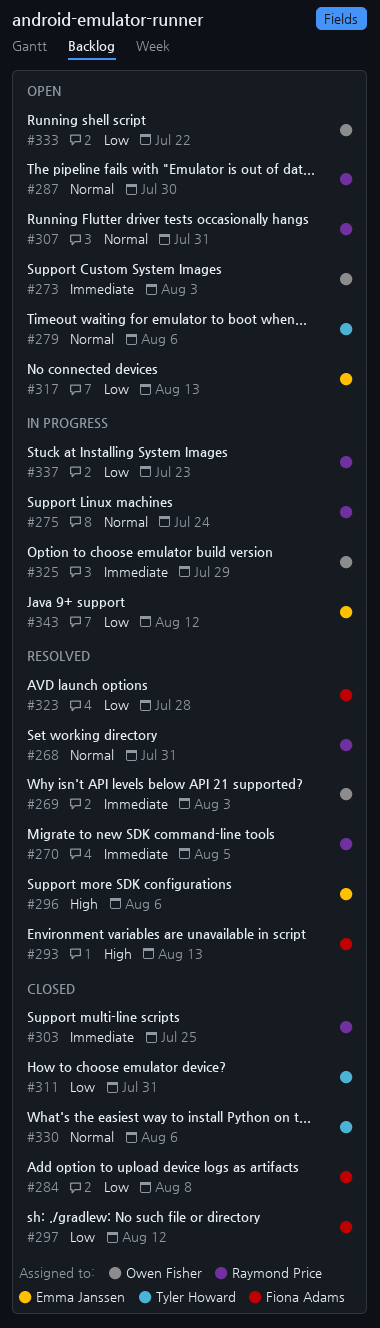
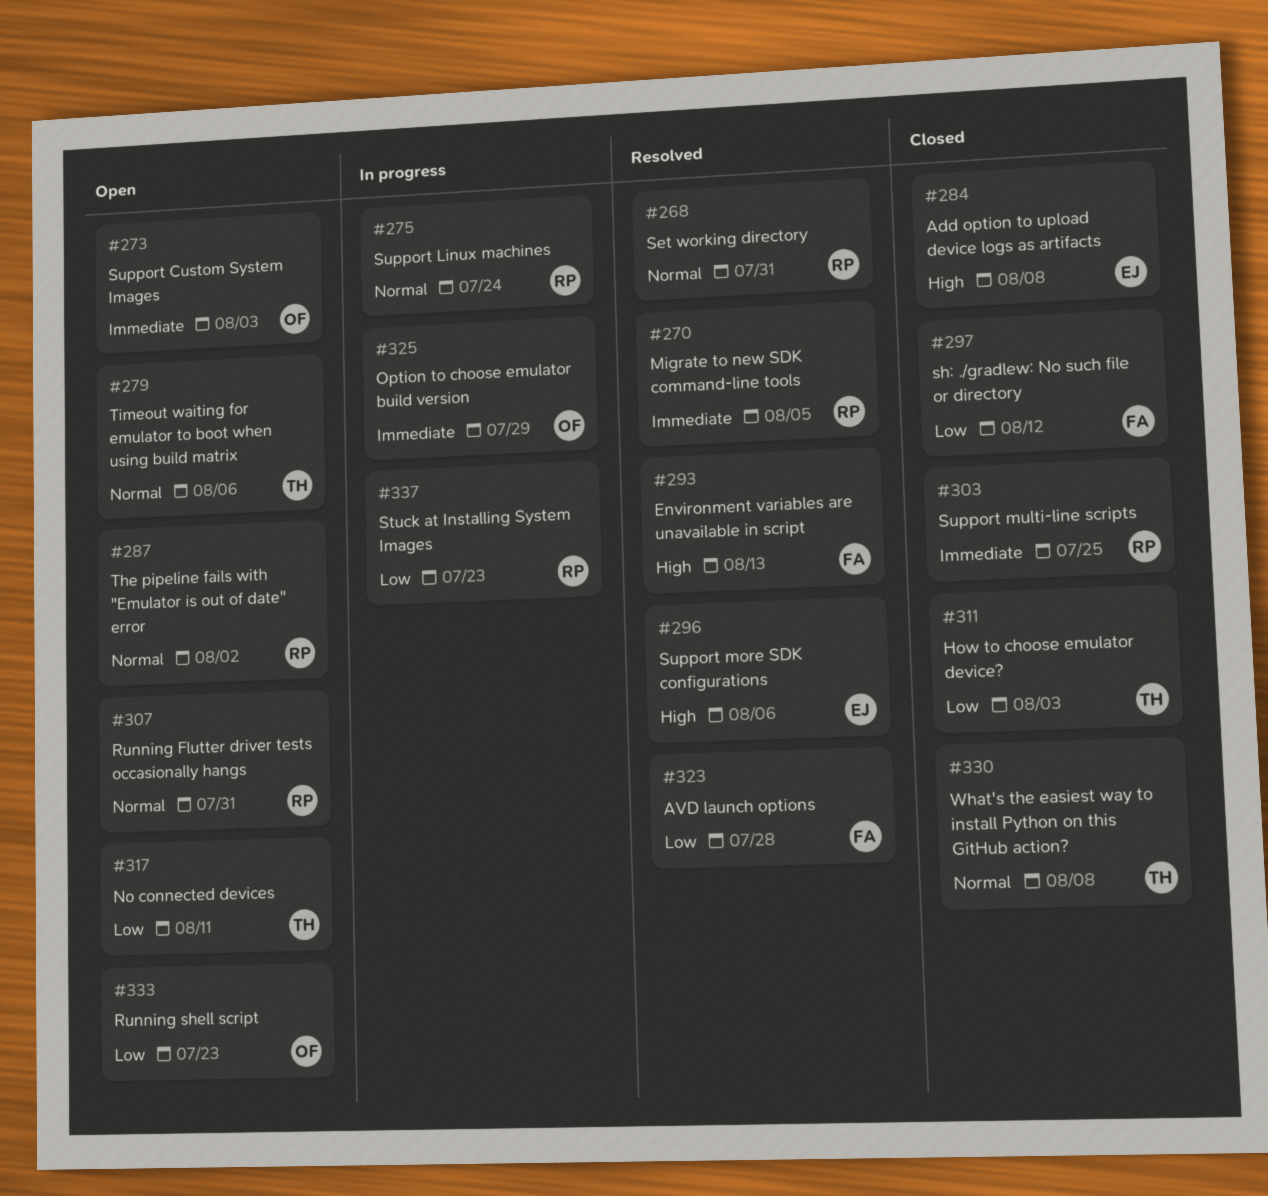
#269: present -> none
#284, owner: Fiona Adams -> Emma Janssen
#284, priority: Low -> High
#287, due: Jul 30 -> Aug 2
#311, due: Jul 31 -> Aug 3
#317, owner: Emma Janssen -> Tyler Howard
#317, due: Aug 13 -> Aug 11
#330, due: Aug 6 -> Aug 8
#333, due: Jul 22 -> Jul 23
#343: present -> none

